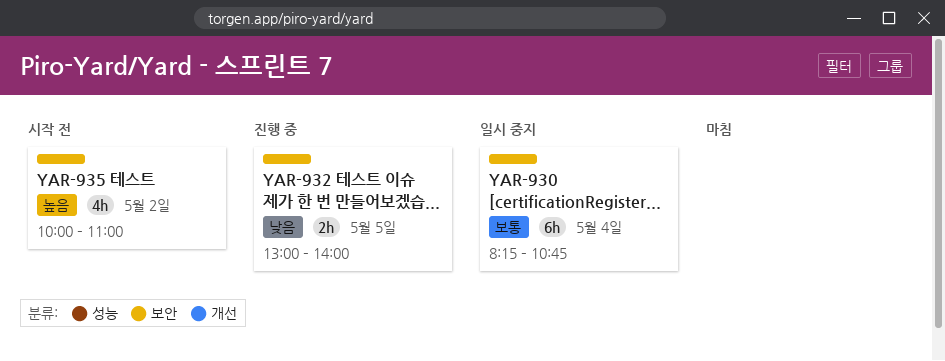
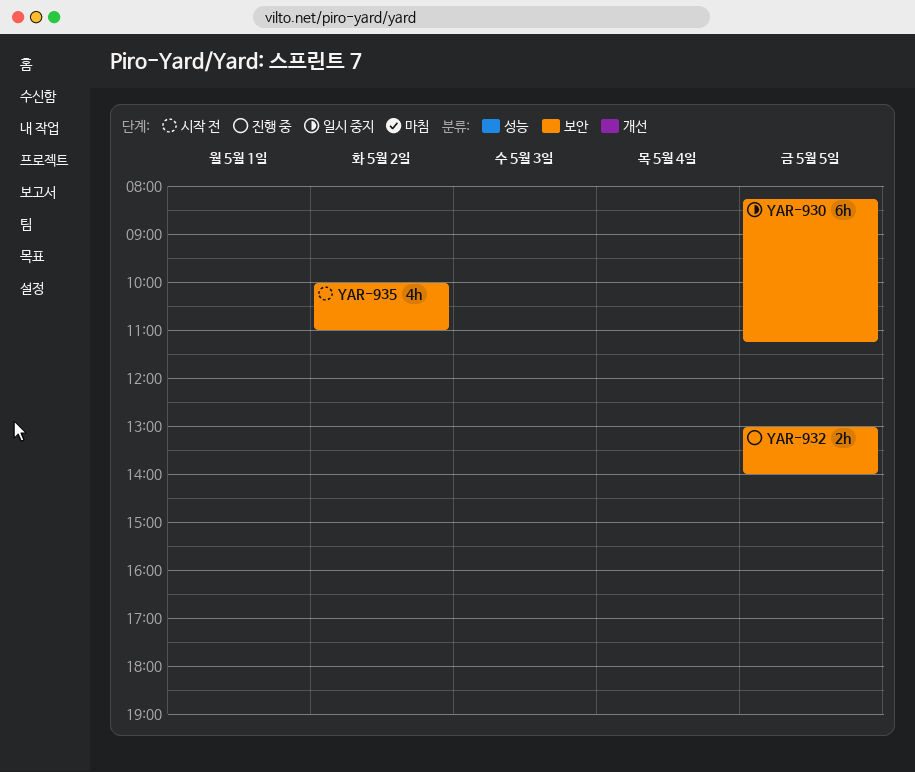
YAR-930, day: May 4 -> May 5
YAR-930, ends: 10:45 -> 11:15

